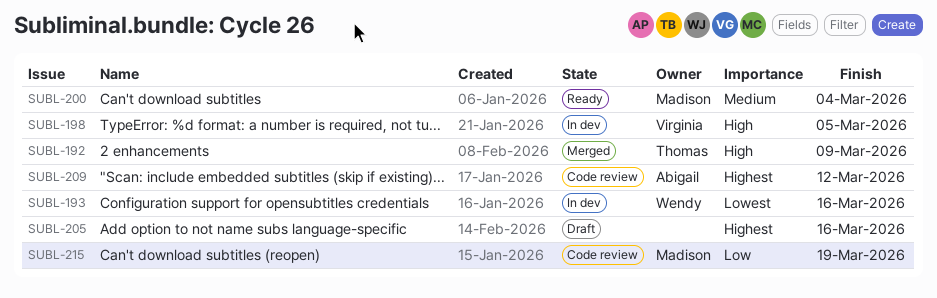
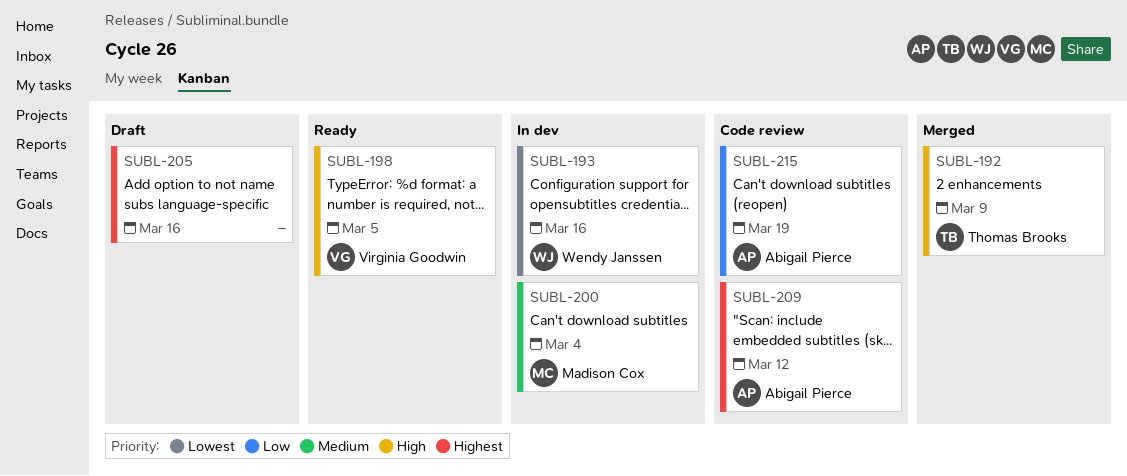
SUBL-198, status: In dev -> Ready
SUBL-200, status: Ready -> In dev
SUBL-215, owner: Madison Cox -> Abigail Pierce

